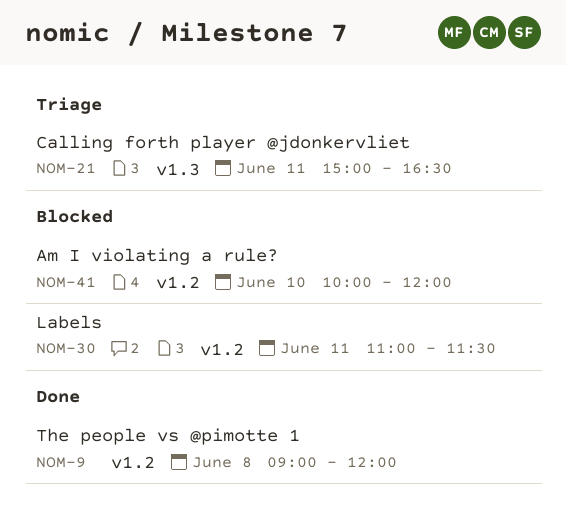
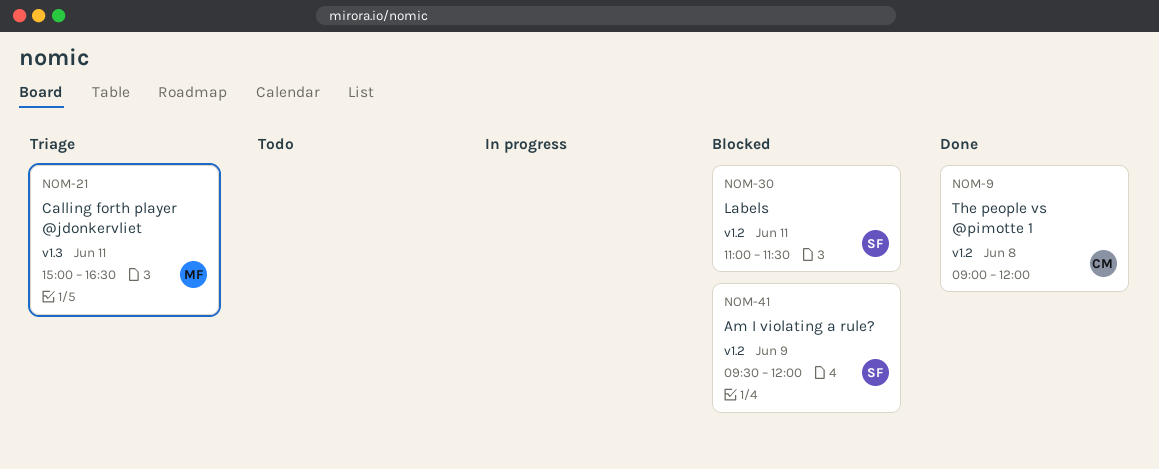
NOM-41, day: Jun 10 -> Jun 9
NOM-41, begins: 10:00 -> 09:30

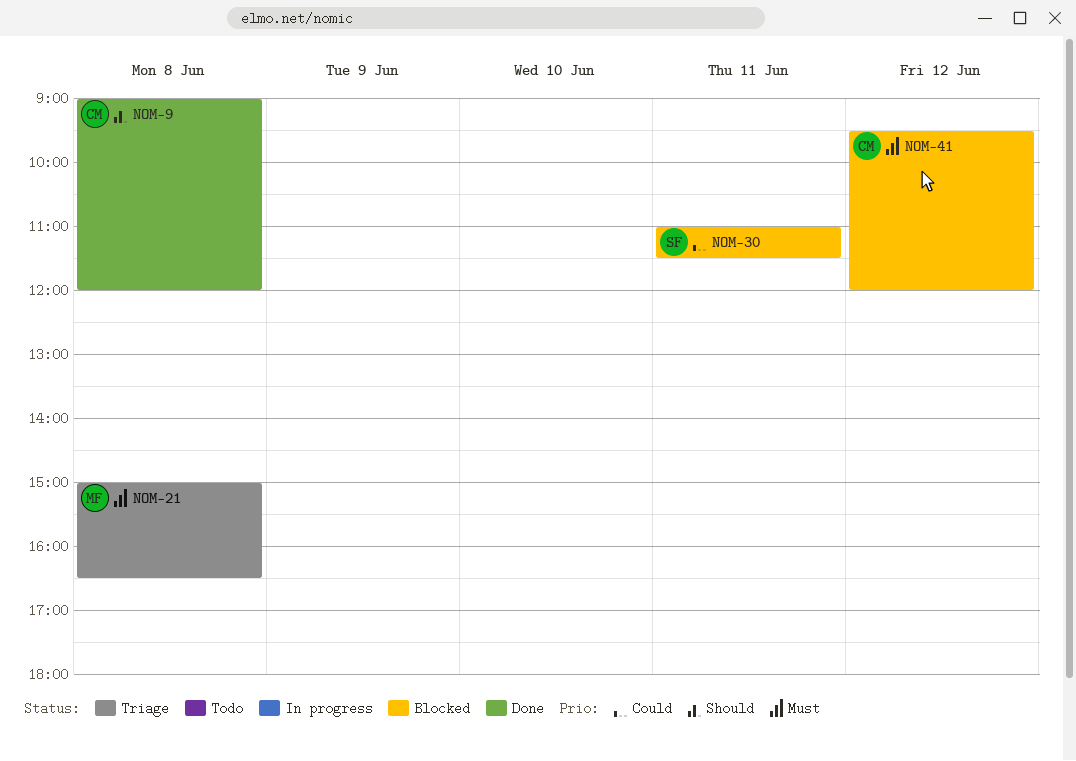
NOM-21, day: Jun 11 -> Jun 8
NOM-41, owner: SF -> CM
NOM-41, day: Jun 9 -> Jun 12

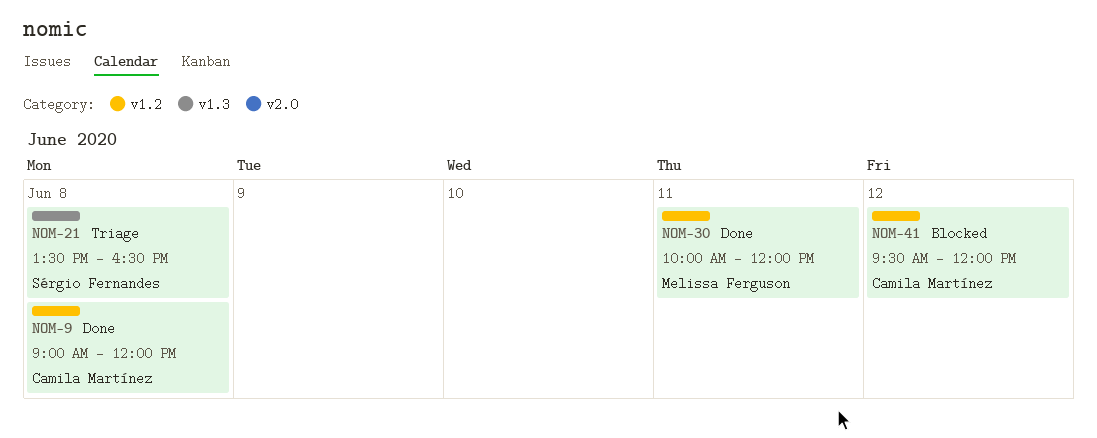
NOM-21, owner: Melissa Ferguson -> Sérgio Fernandes
NOM-21, begins: 15:00 -> 13:30
NOM-30, status: Blocked -> Done
NOM-30, owner: Sérgio Fernandes -> Melissa Ferguson
NOM-30, begins: 11:00 -> 10:00
NOM-30, ends: 11:30 -> 12:00

